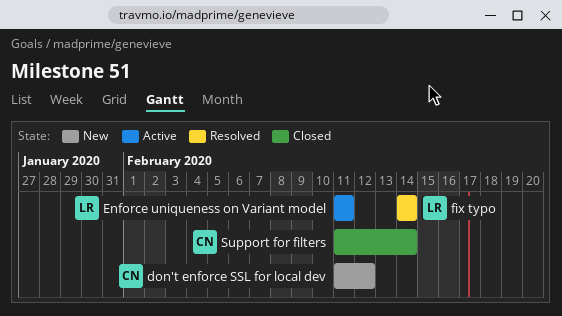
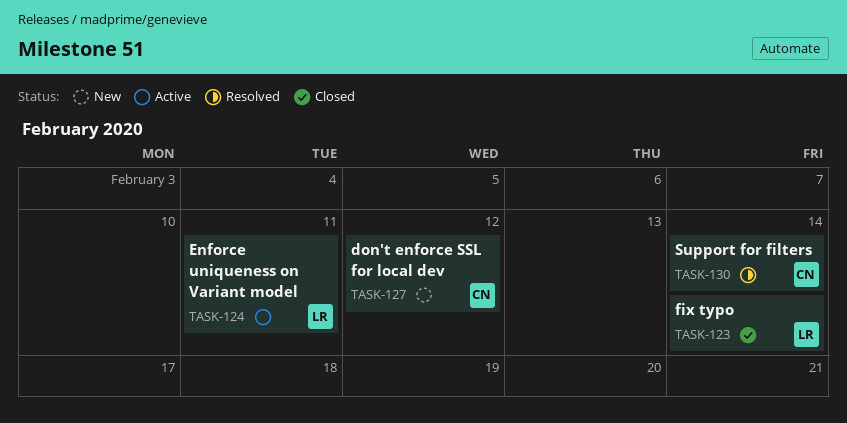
fix typo, status: Resolved -> Closed
Support for filters, status: Closed -> Resolved

